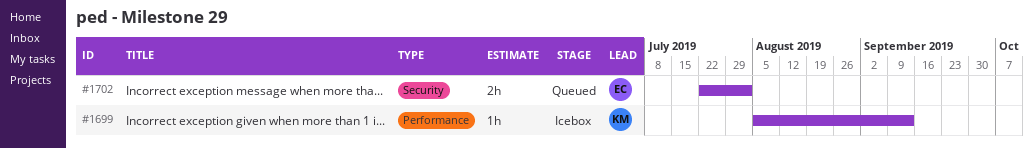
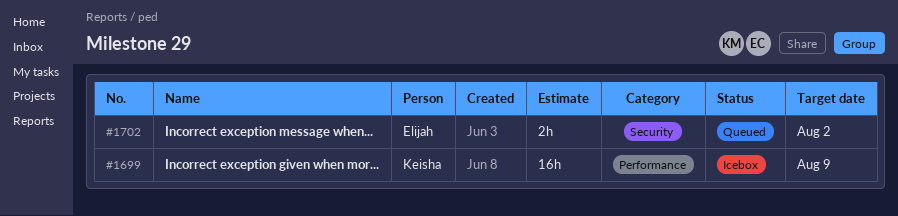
#1699, estimate: 1h -> 16h
#1699, due: Sep 13 -> Aug 9

